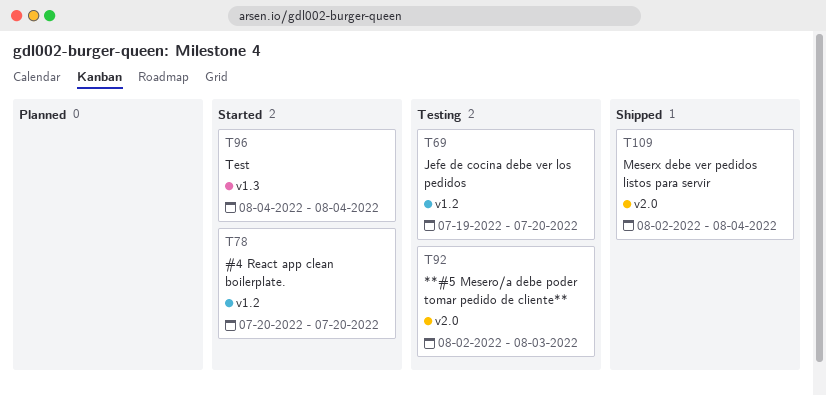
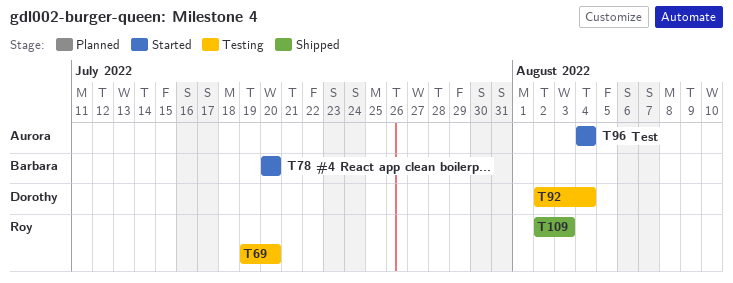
T92, due: Aug 3 -> Aug 4
T109, due: Aug 4 -> Aug 3

